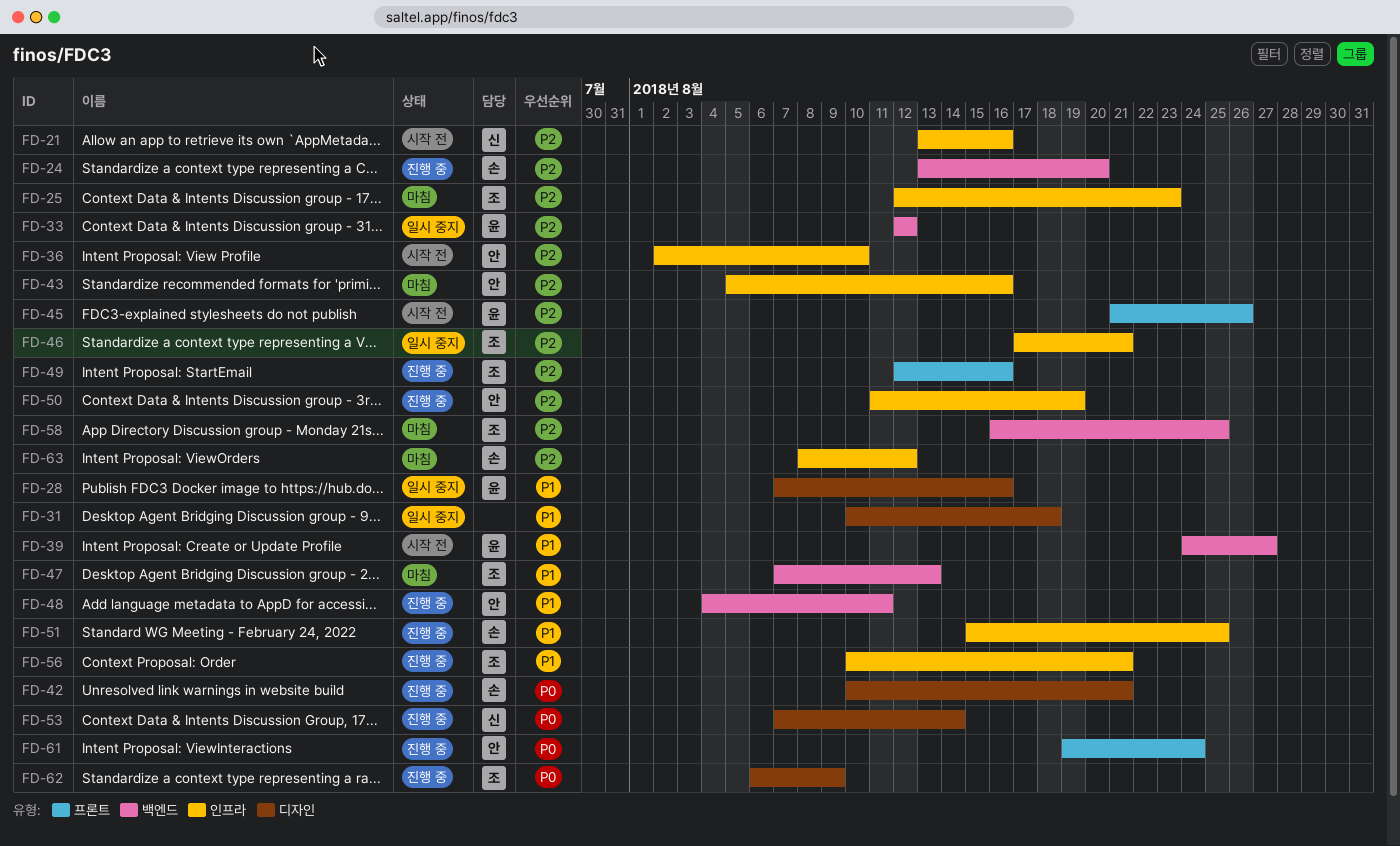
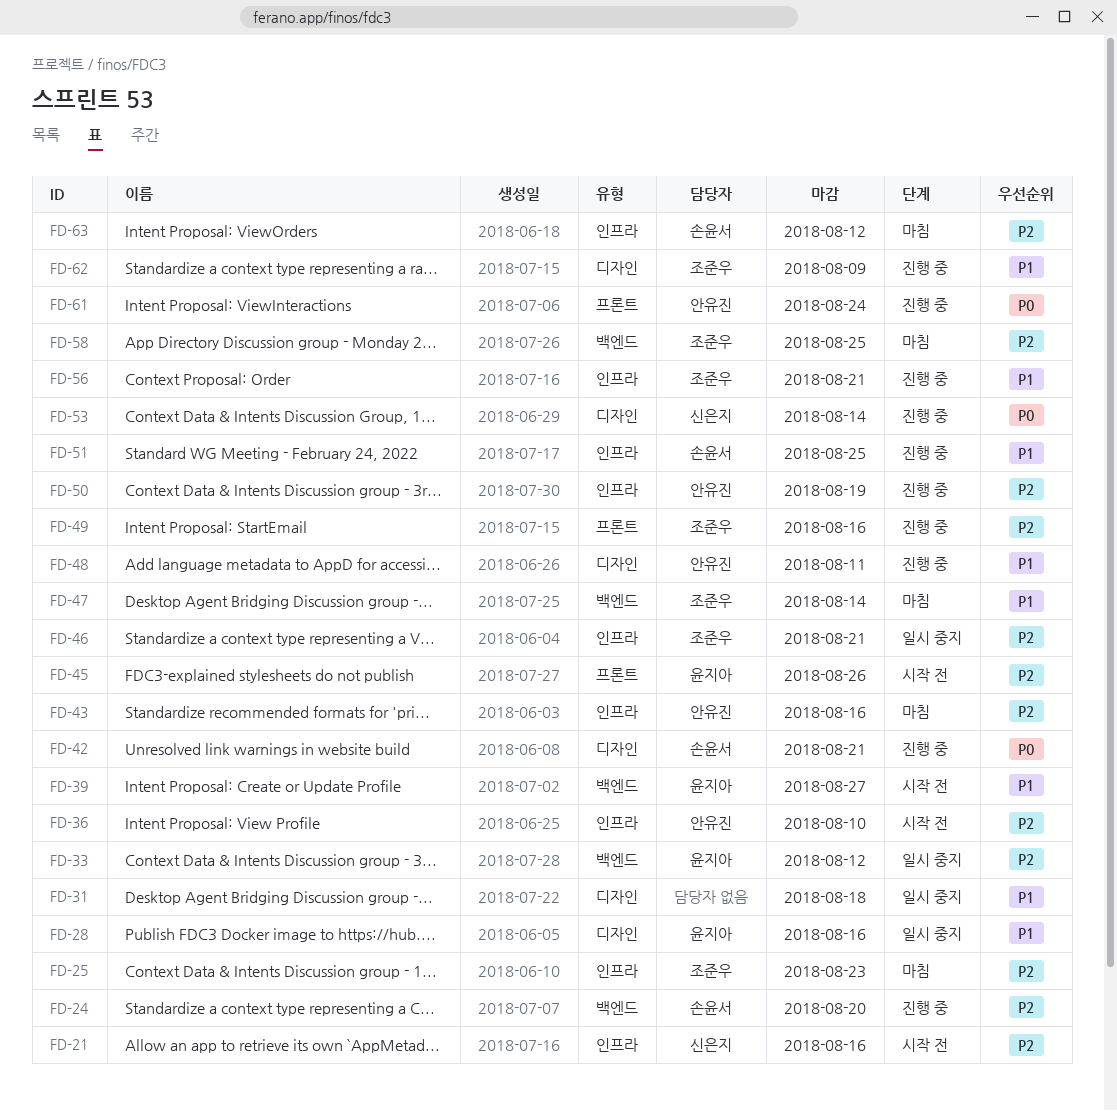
FD-47, due: Aug 13 -> Aug 14
FD-48, label: 백엔드 -> 디자인
FD-62, priority: P0 -> P1

